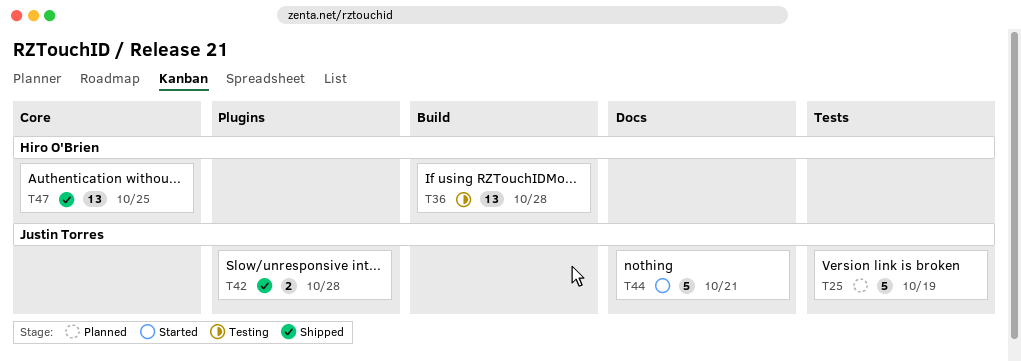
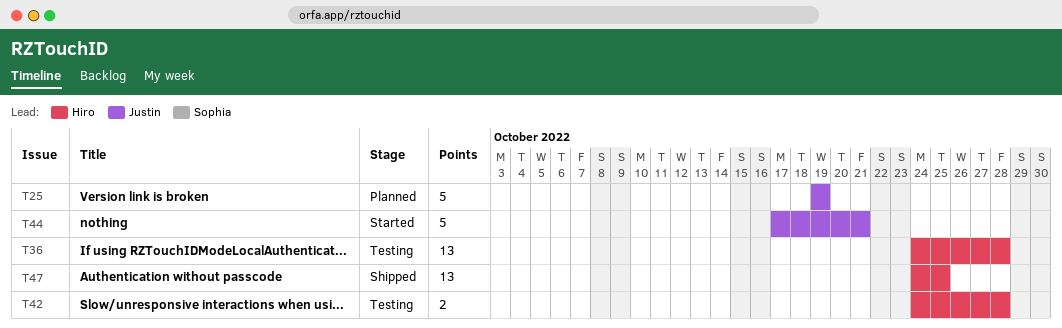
T42, status: Shipped -> Testing
T42, owner: Justin Torres -> Hiro O'Brien

